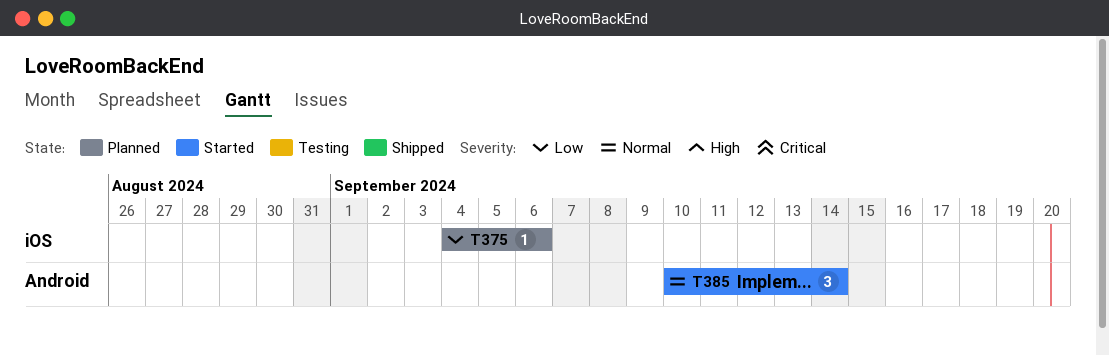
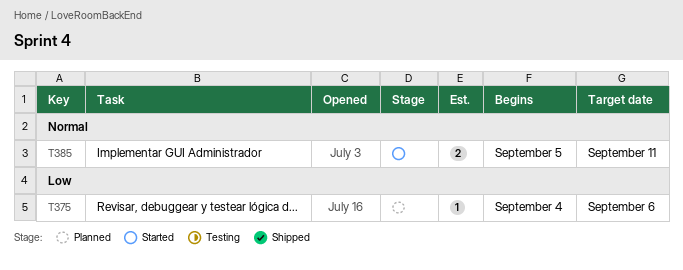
T385, estimate: 3 -> 2
T385, start: Sep 10 -> Sep 5
T385, due: Sep 14 -> Sep 11

